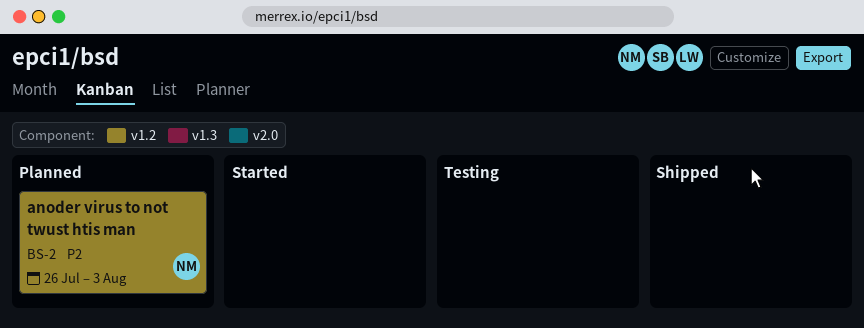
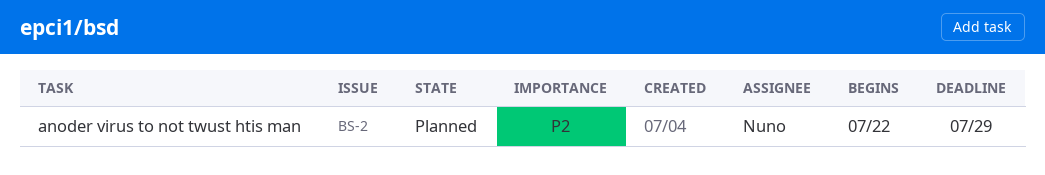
BS-2, start: Jul 26 -> Jul 22
BS-2, due: Aug 3 -> Jul 29

